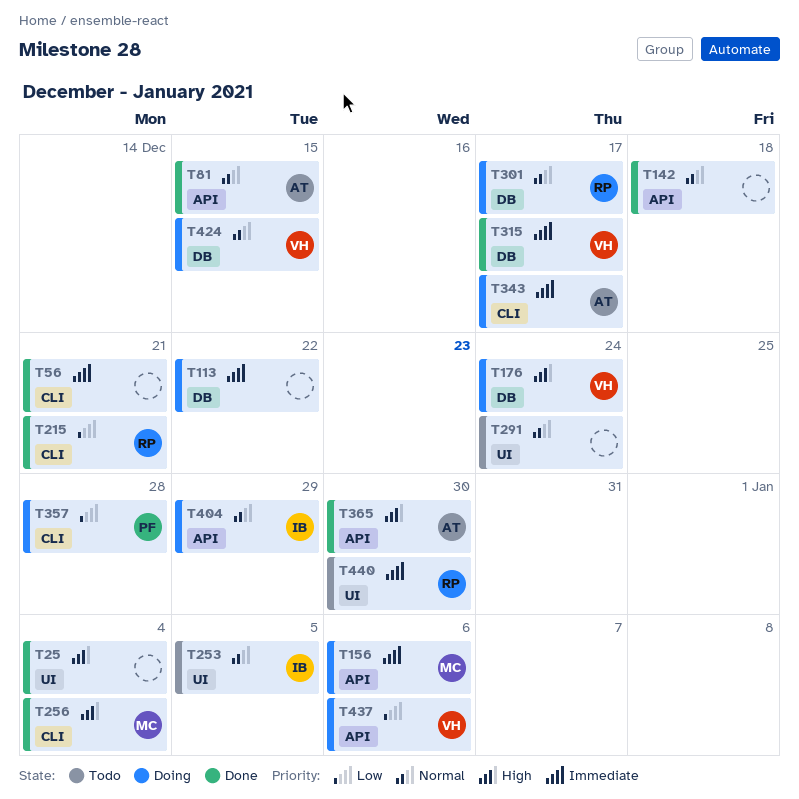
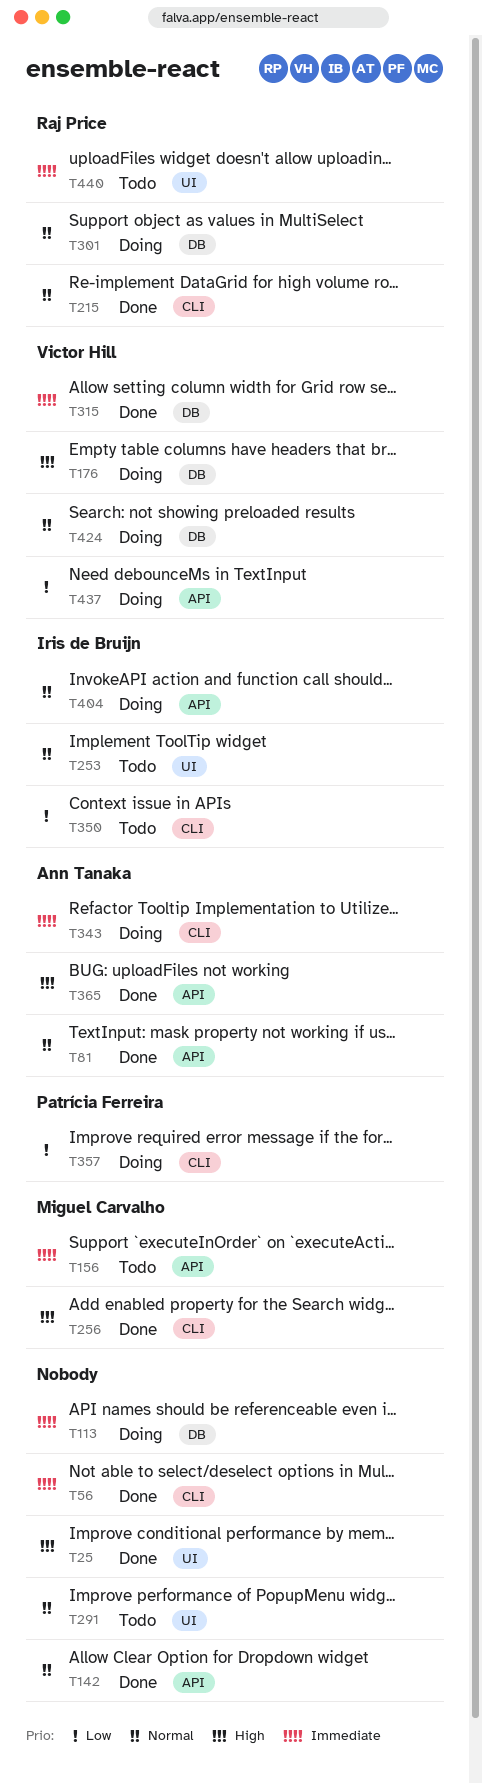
T156, status: Doing -> Todo
T215, priority: Low -> Normal
T350: none -> present

